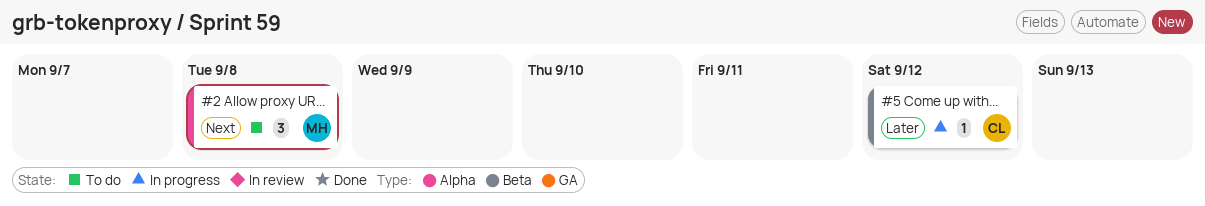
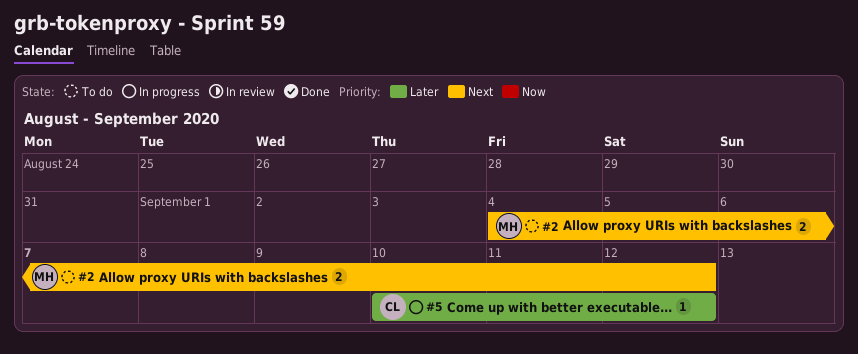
#2, estimate: 3 -> 2
#2, due: Sep 8 -> Sep 12

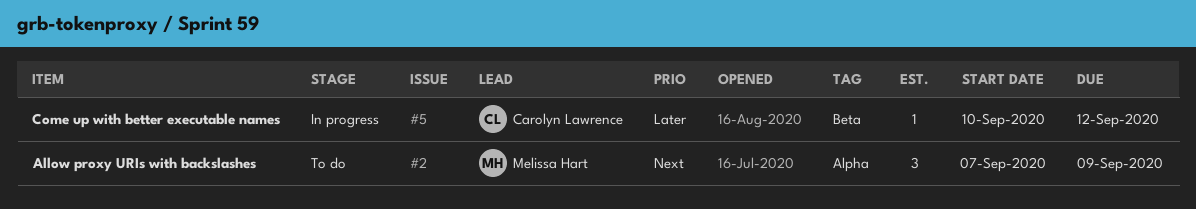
#2, estimate: 2 -> 3
#2, start: Sep 4 -> Sep 7
#2, due: Sep 12 -> Sep 9

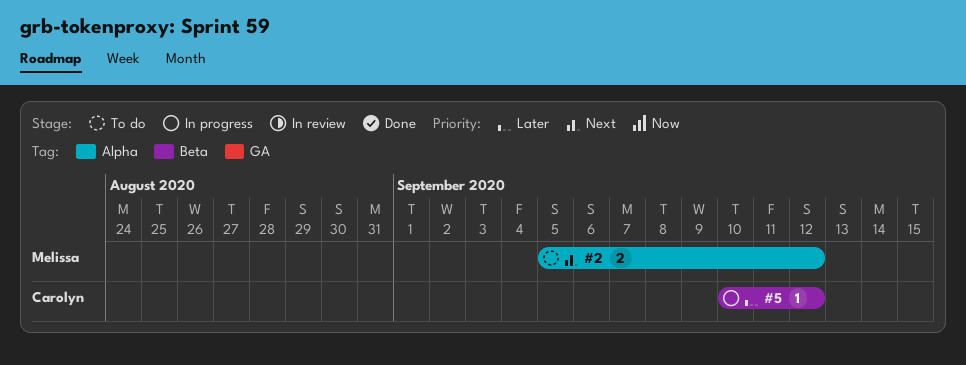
#2, estimate: 3 -> 2
#2, start: Sep 7 -> Sep 5
#2, due: Sep 9 -> Sep 12

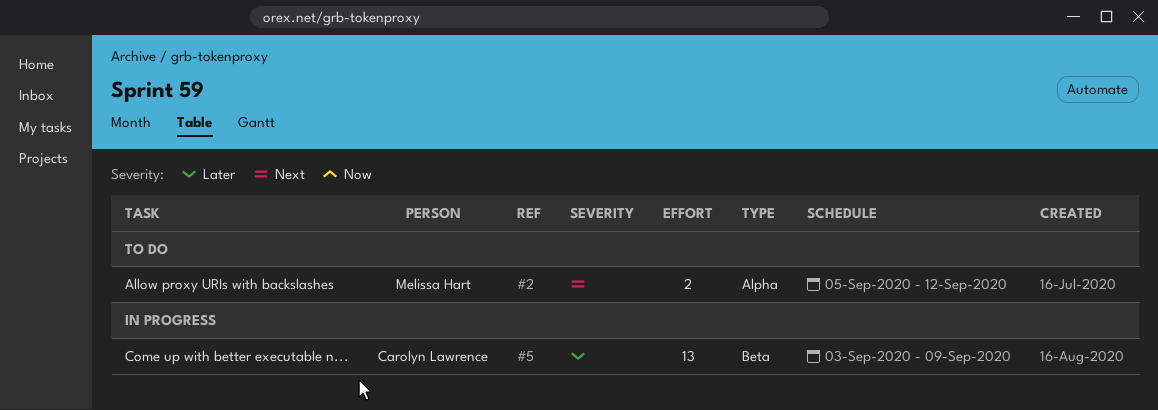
#5, estimate: 1 -> 13
#5, start: Sep 10 -> Sep 3
#5, due: Sep 12 -> Sep 9

